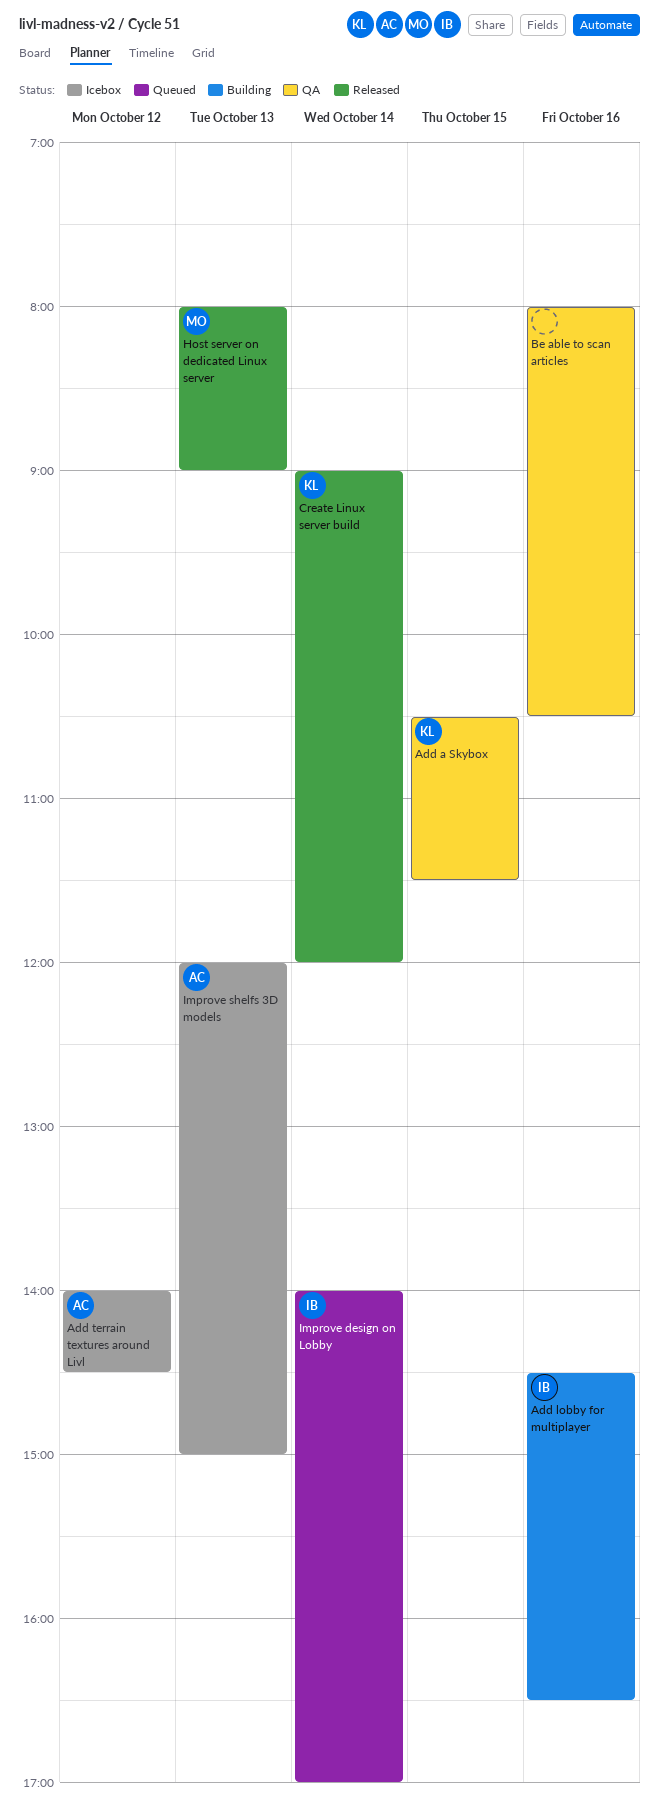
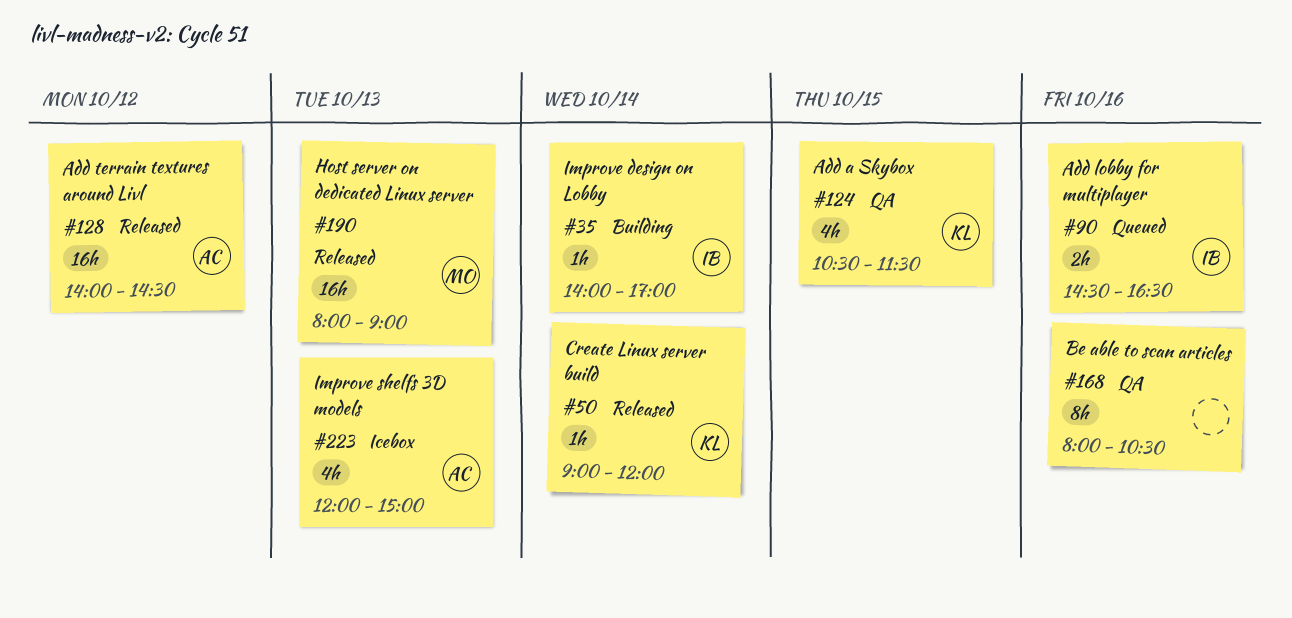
Add lobby for multiplayer, status: Building -> Queued
Add terrain textures around Livl, status: Icebox -> Released
Improve design on Lobby, status: Queued -> Building

